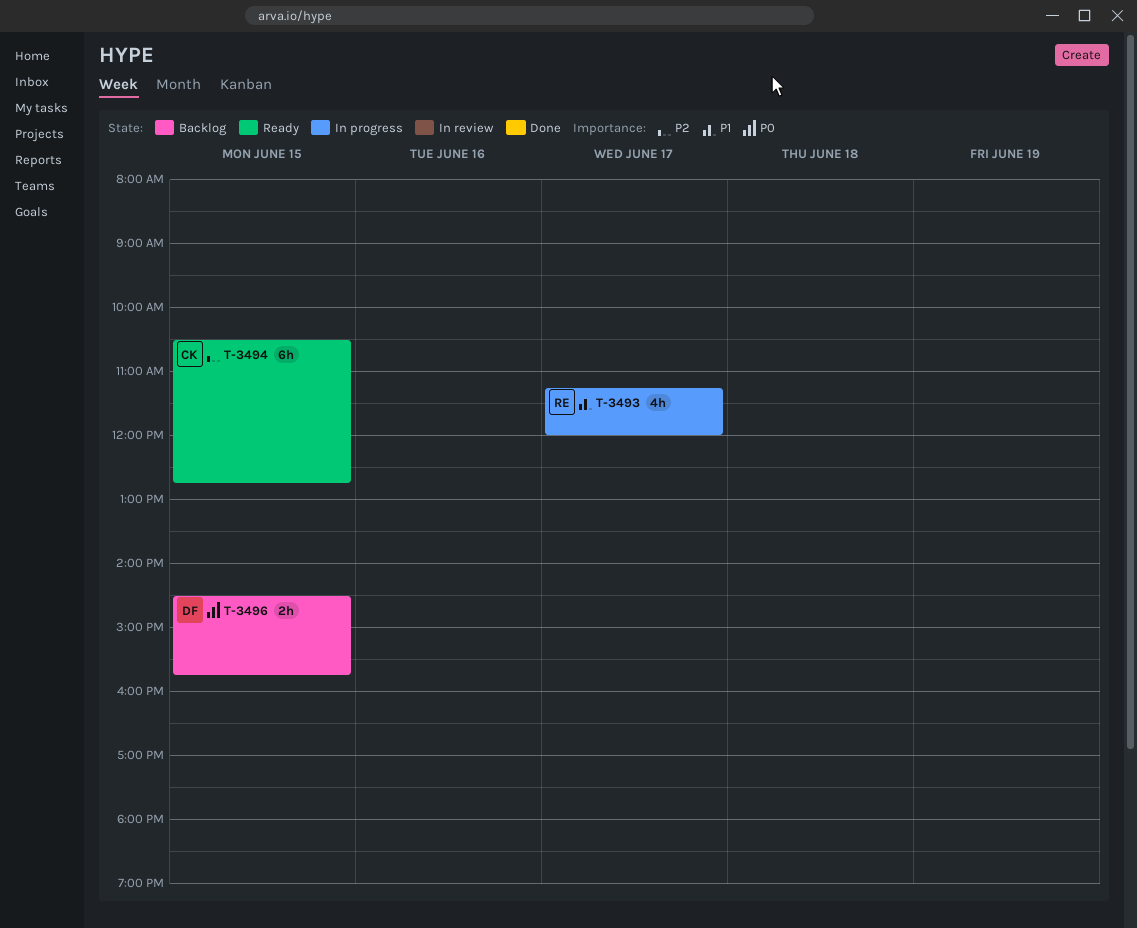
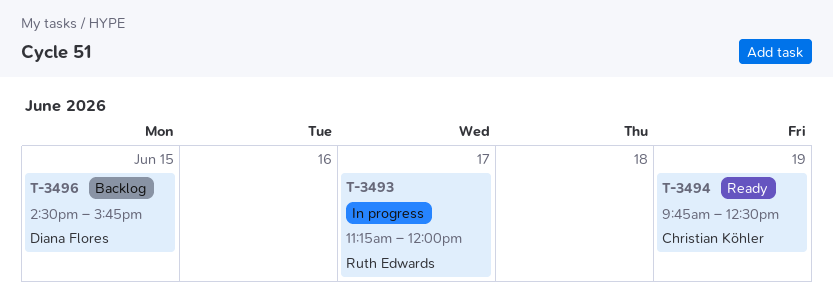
T-3494, day: Jun 15 -> Jun 19
T-3494, begins: 10:30 -> 09:45
T-3494, ends: 12:45 -> 12:30

